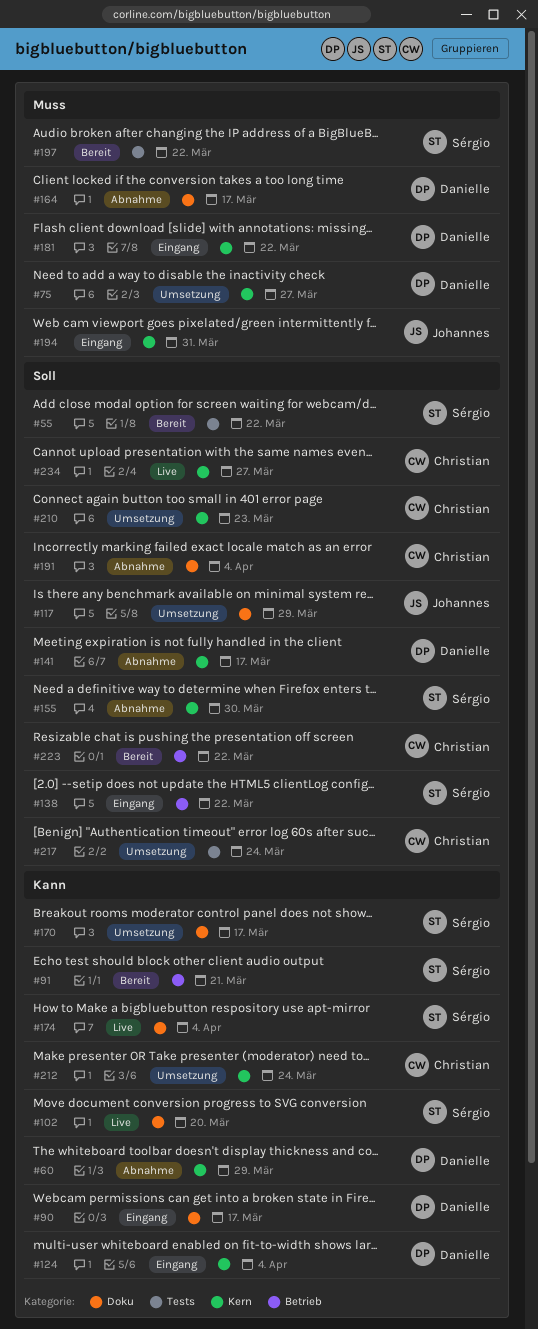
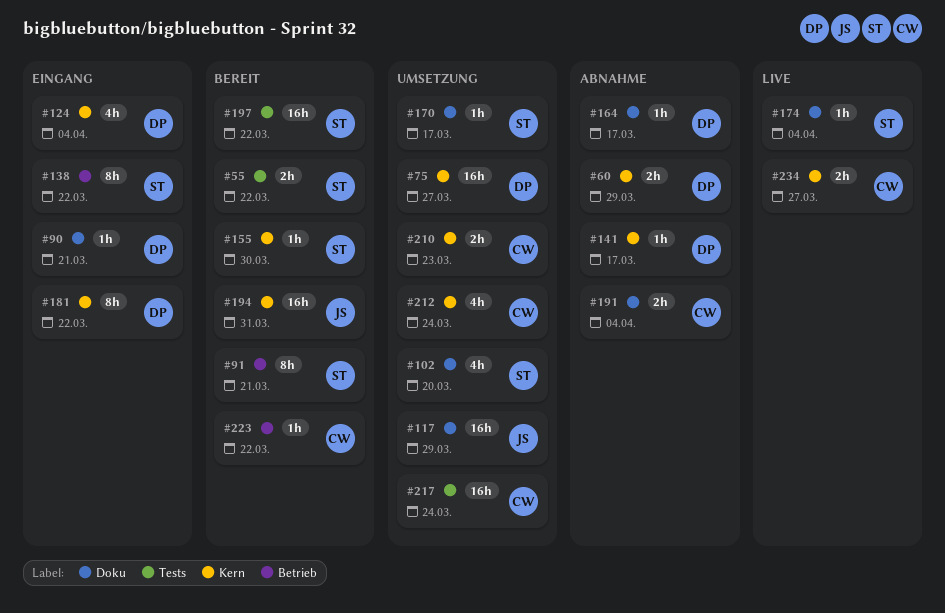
#90, due: Mar 17 -> Mar 21
#102, status: Live -> Umsetzung
#155, status: Abnahme -> Bereit
#194, status: Eingang -> Bereit

